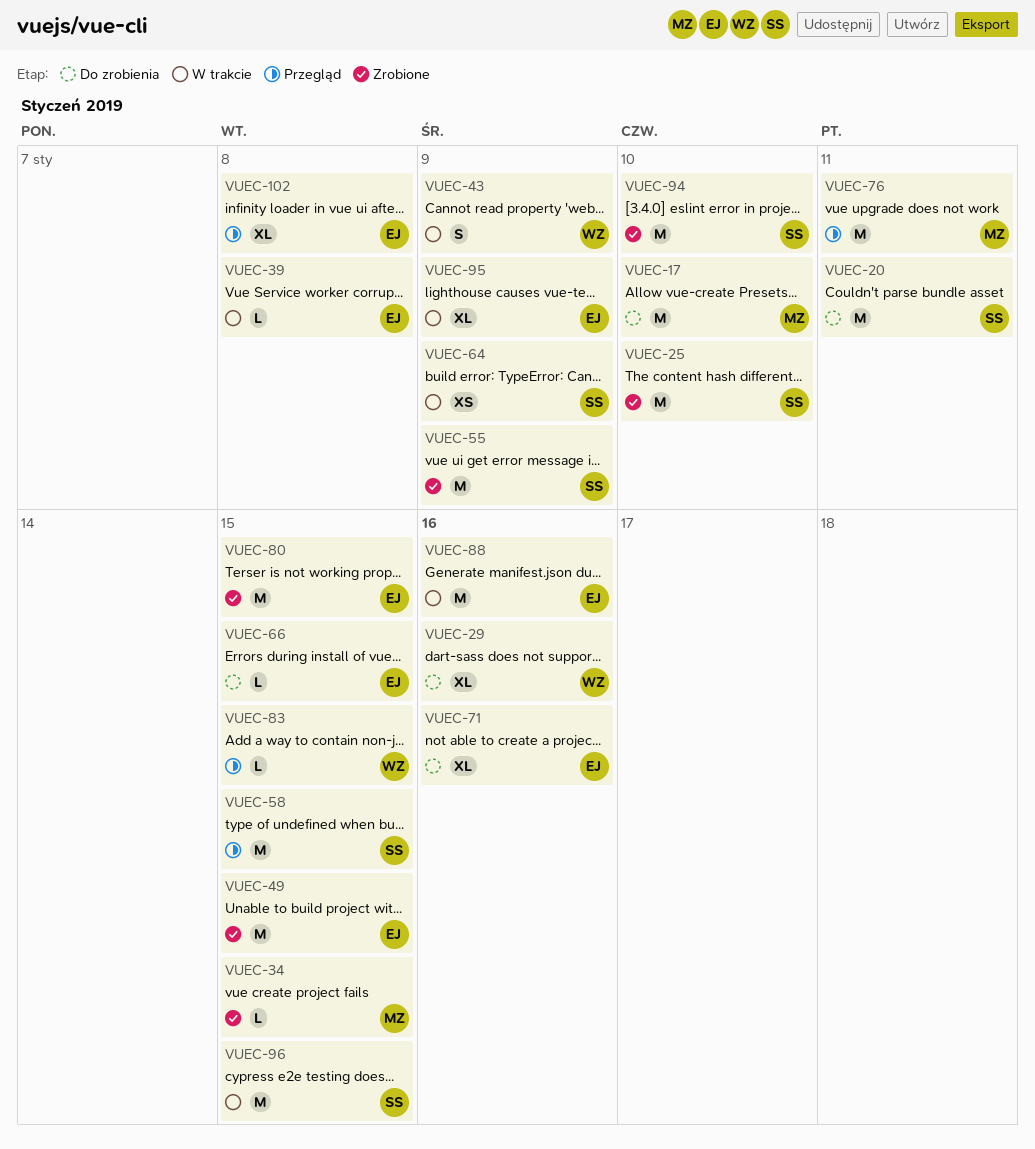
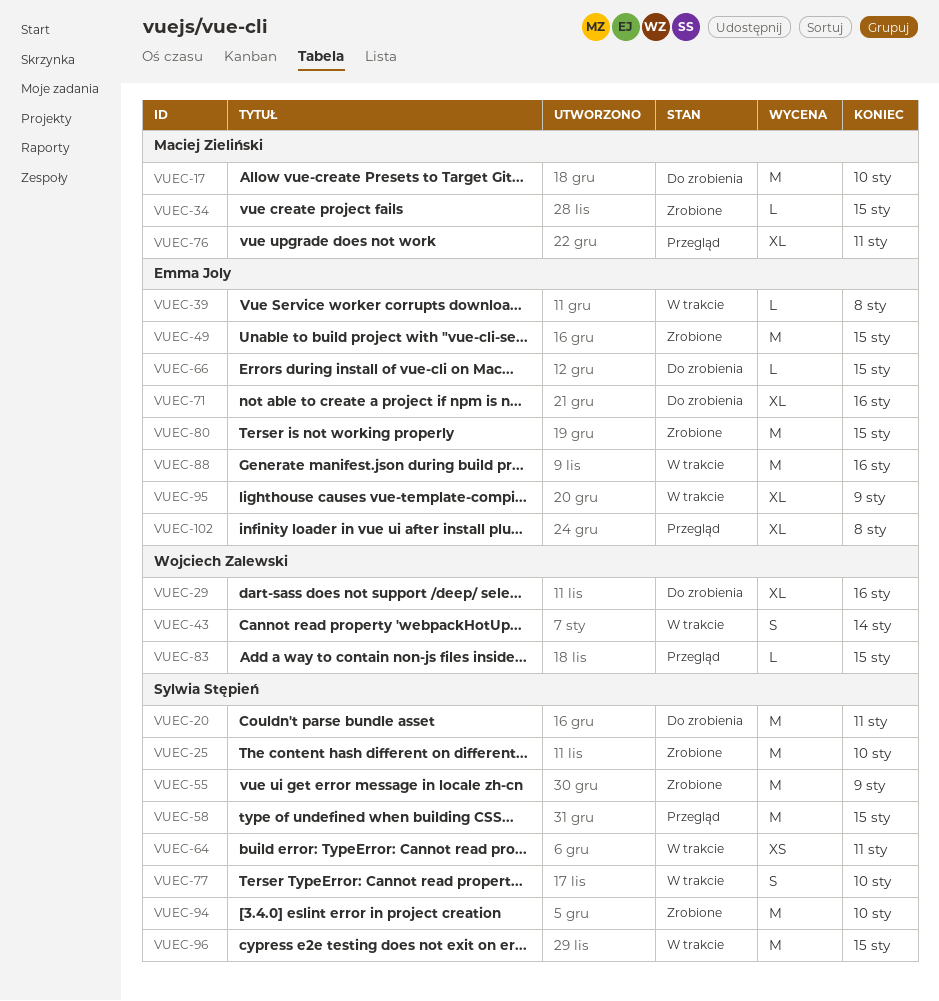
VUEC-43, due: Jan 9 -> Jan 14
VUEC-64, due: Jan 9 -> Jan 11
VUEC-76, estimate: M -> XL
VUEC-77: none -> present

